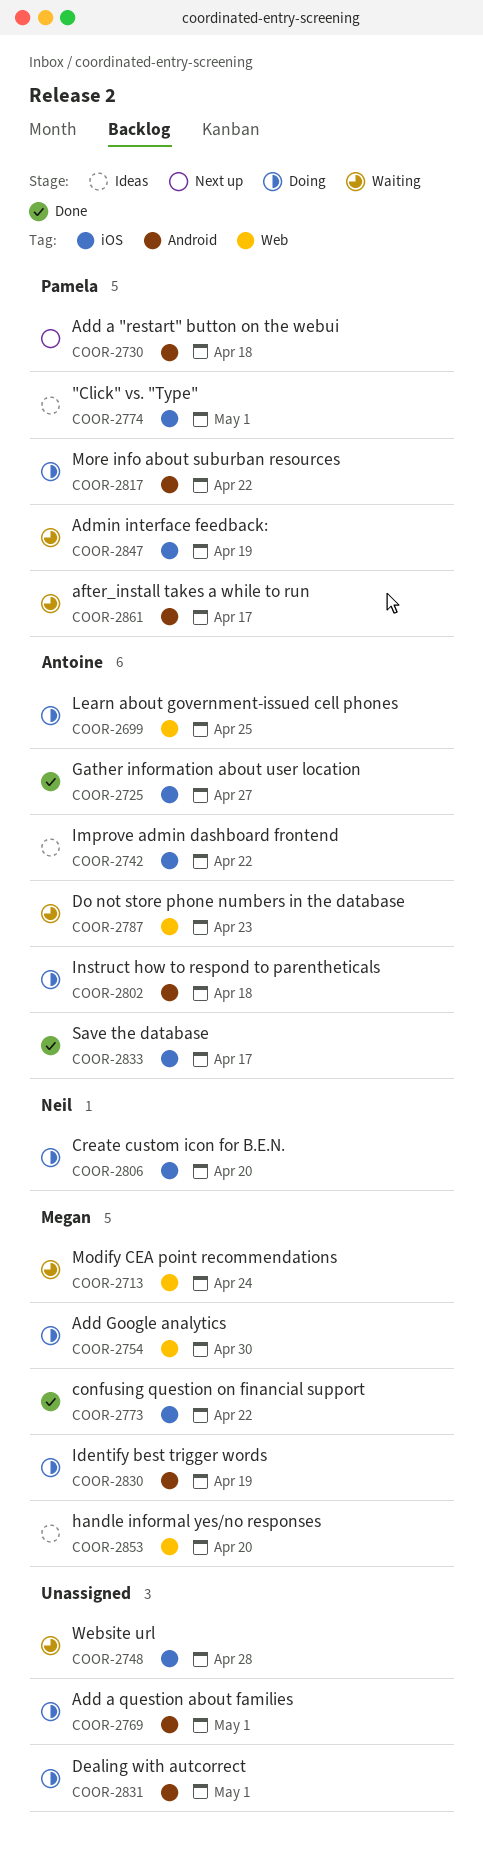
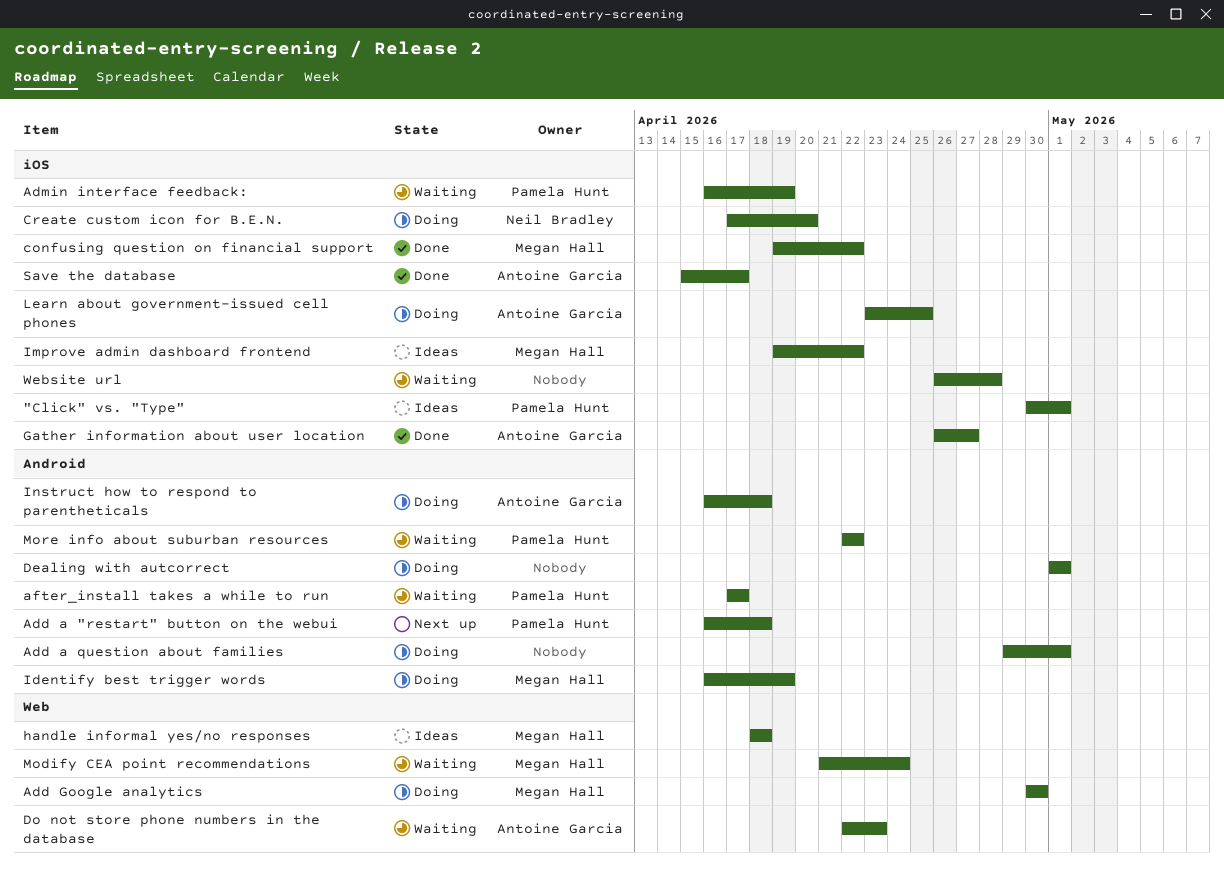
handle informal yes/no responses, due: Apr 20 -> Apr 18
Improve admin dashboard frontend, owner: Antoine Garcia -> Megan Hall
Learn about government-issued cell phones, label: Web -> iOS
More info about suburban resources, status: Doing -> Waiting

